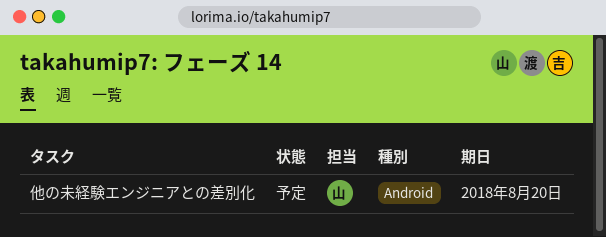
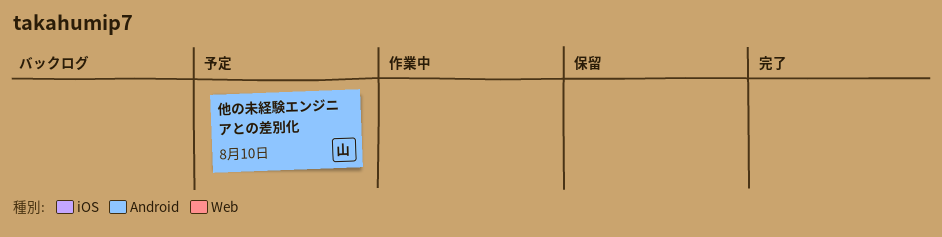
他の未経験エンジニアとの差別化, due: Aug 20 -> Aug 10

